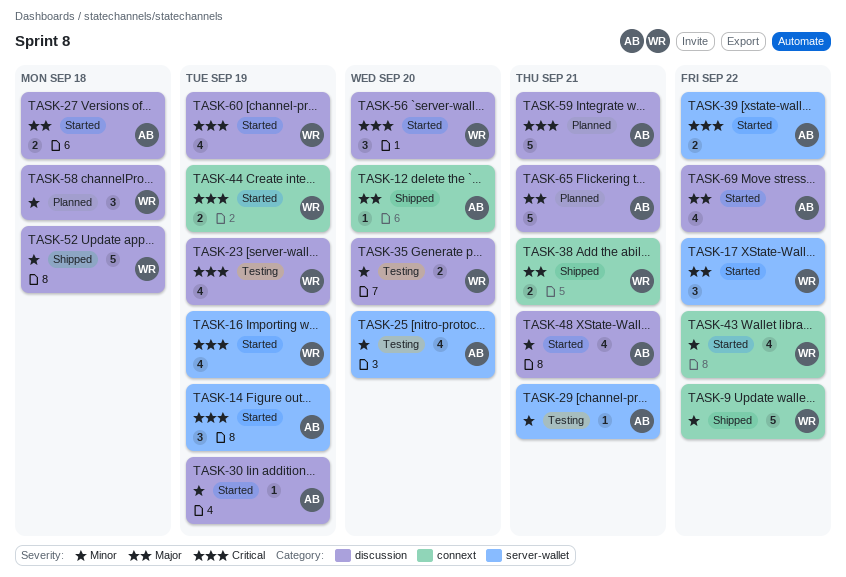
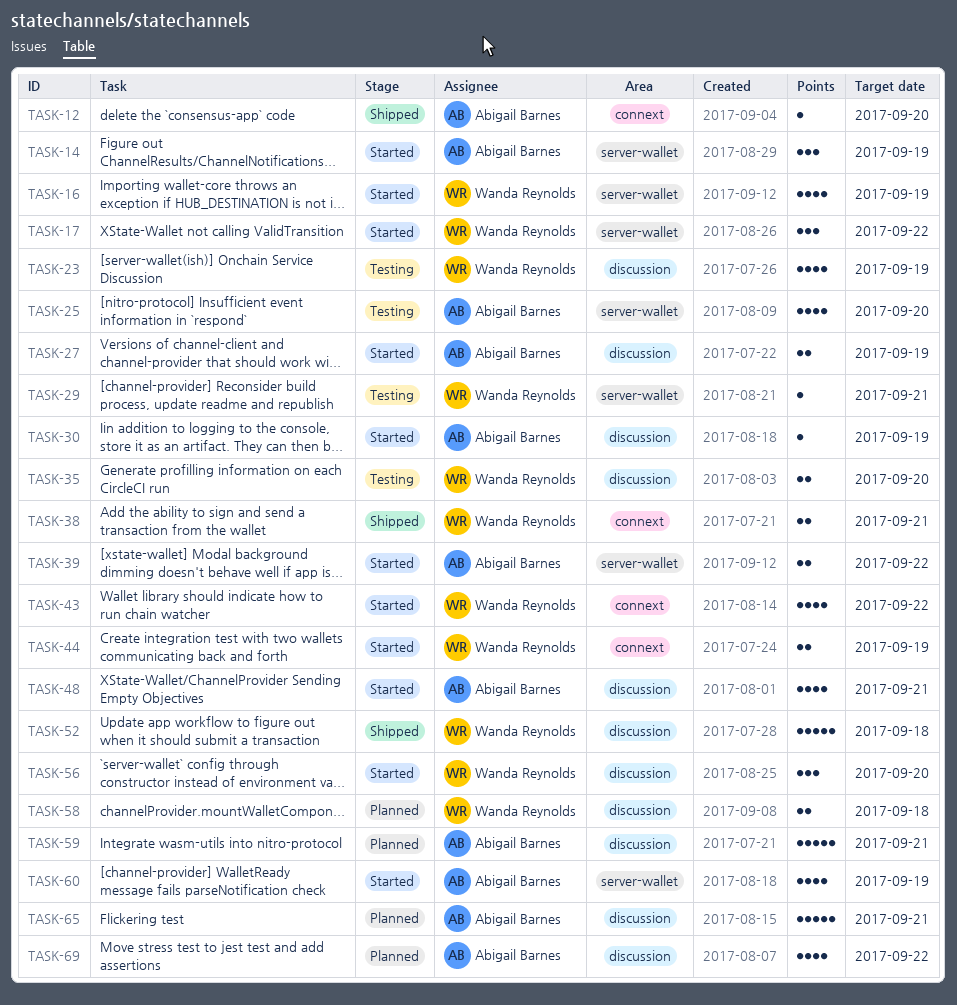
TASK-9: present -> none
TASK-27, due: Sep 18 -> Sep 19
TASK-29, owner: Abigail Barnes -> Wanda Reynolds
TASK-58, estimate: 3 -> 2
TASK-60, owner: Wanda Reynolds -> Abigail Barnes
TASK-60, label: discussion -> server-wallet
TASK-69, status: Started -> Planned

